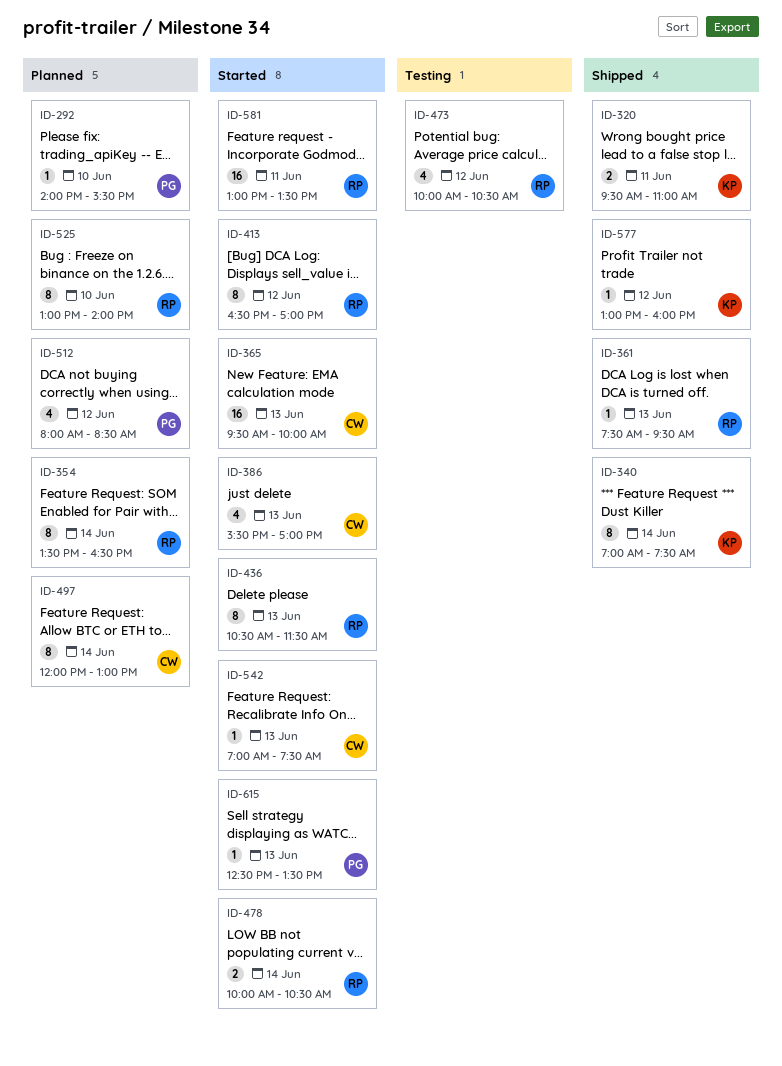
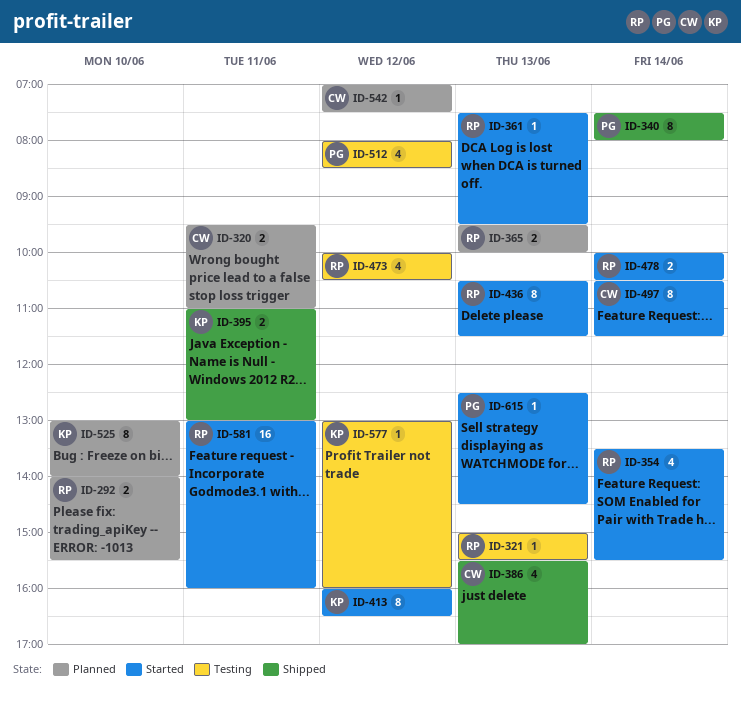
ID-292, owner: PG -> RP
ID-292, estimate: 1 -> 2
ID-320, status: Shipped -> Planned
ID-320, owner: KP -> CW
ID-321: none -> present
ID-340, owner: KP -> PG
ID-340, begins: 07:00 -> 07:30
ID-340, ends: 07:30 -> 08:00
ID-354, status: Planned -> Started
ID-354, estimate: 8 -> 4
ID-354, ends: 16:30 -> 15:30
ID-361, status: Shipped -> Started
ID-365, status: Started -> Planned
ID-365, owner: CW -> RP
ID-365, estimate: 16 -> 2
ID-386, status: Started -> Shipped
ID-395: none -> present
ID-413, owner: RP -> KP
ID-413, begins: 16:30 -> 16:00
ID-413, ends: 17:00 -> 16:30
ID-497, status: Planned -> Started
ID-497, begins: 12:00 -> 10:30
ID-497, ends: 13:00 -> 11:30
ID-512, status: Planned -> Testing
ID-525, owner: RP -> KP
ID-542, status: Started -> Planned
ID-542, day: Jun 13 -> Jun 12
ID-577, status: Shipped -> Testing
ID-581, ends: 13:30 -> 16:00
ID-615, ends: 13:30 -> 14:30

